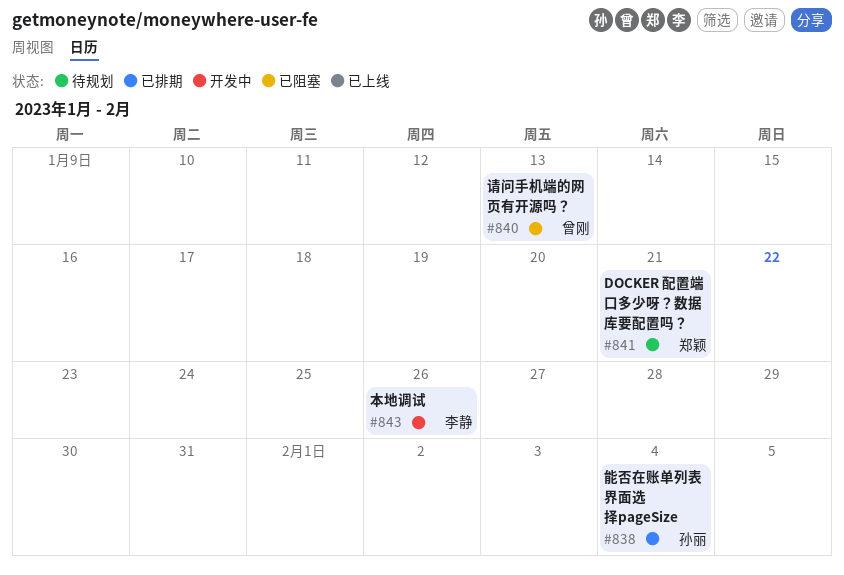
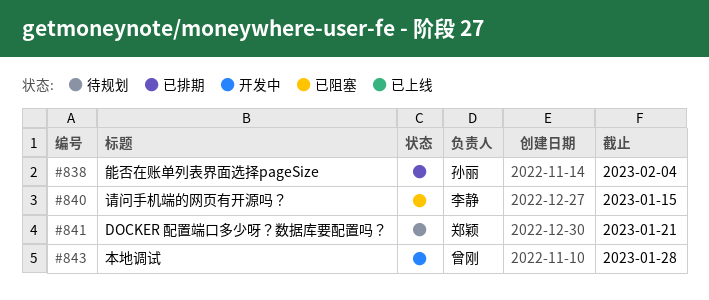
#840, owner: 曾刚 -> 李静
#840, due: Jan 13 -> Jan 15
#843, owner: 李静 -> 曾刚
#843, due: Jan 26 -> Jan 28

